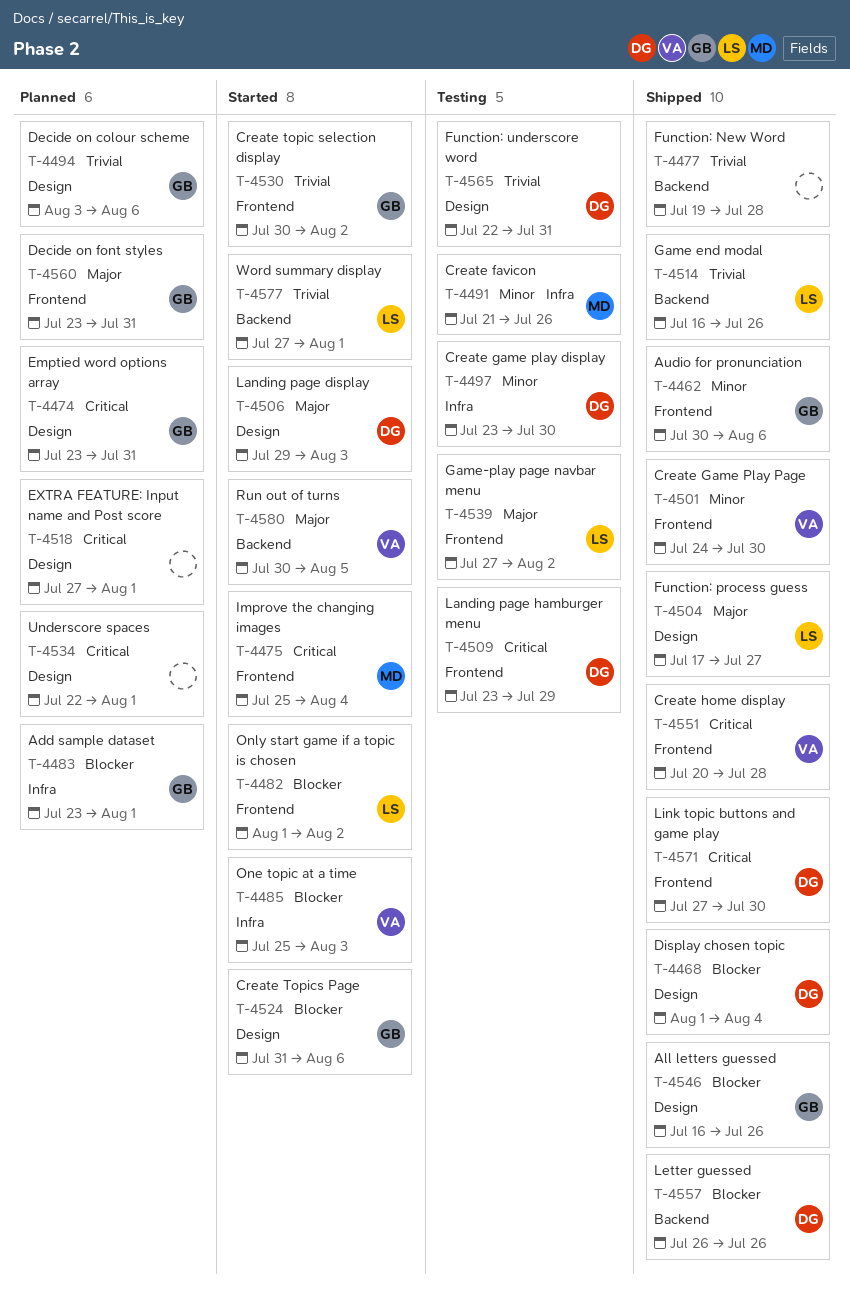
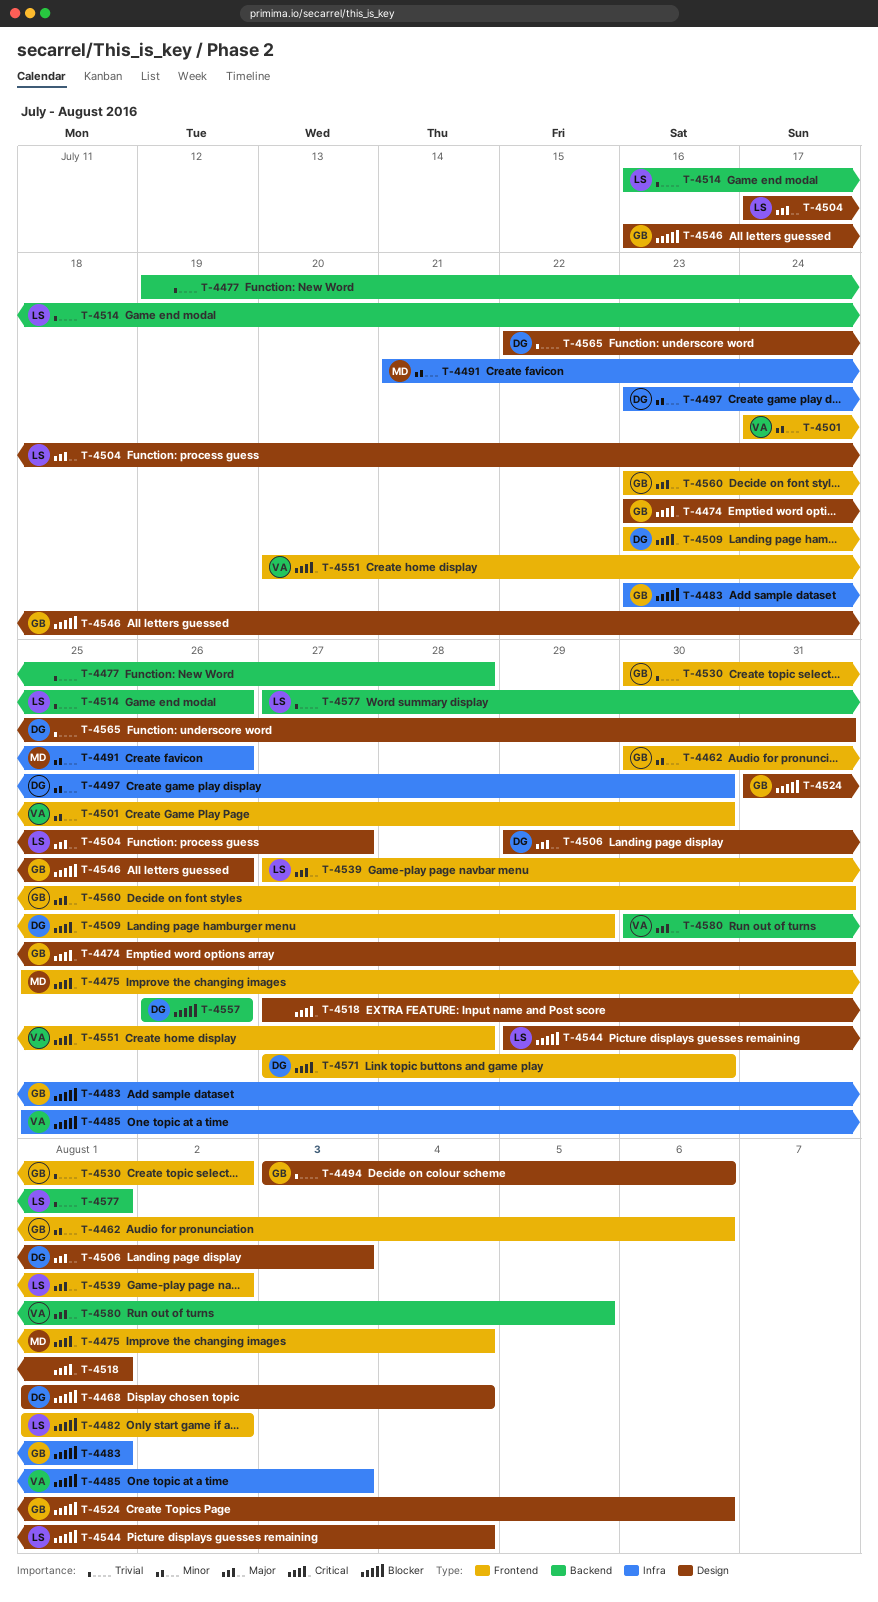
T-4534: present -> none
T-4544: none -> present

